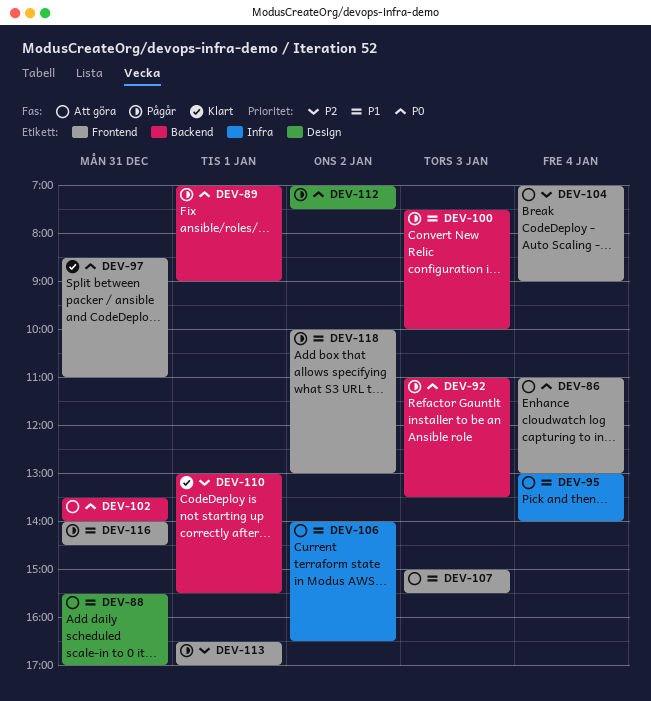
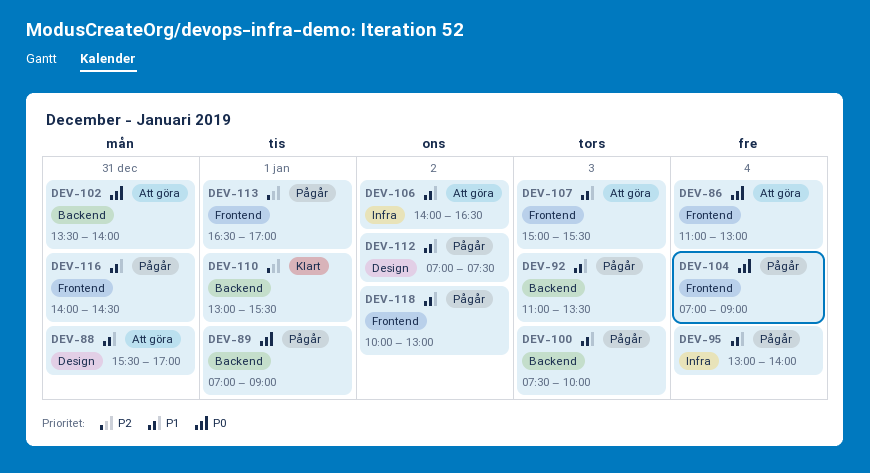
DEV-92, priority: P0 -> P1
DEV-95, status: Att göra -> Pågår
DEV-97: present -> none
DEV-104, status: Att göra -> Pågår
DEV-104, priority: P2 -> P0
DEV-112, priority: P0 -> P1

